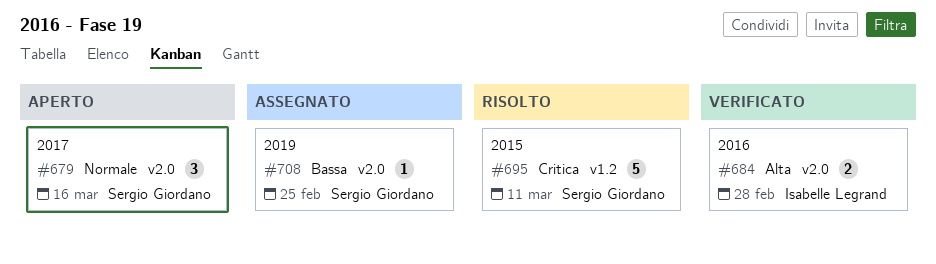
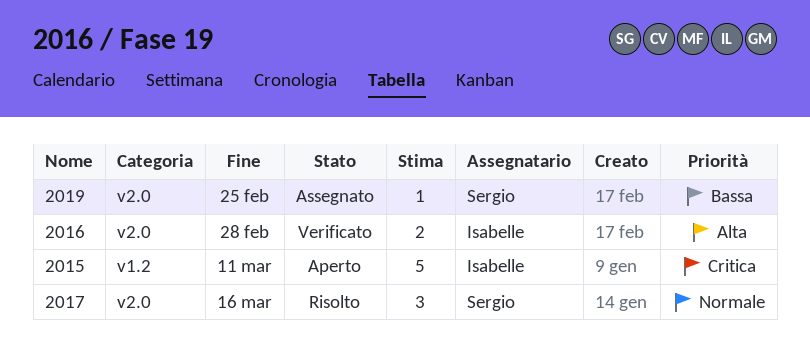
2015, status: Risolto -> Aperto
2015, owner: Sergio Giordano -> Isabelle Legrand
2017, status: Aperto -> Risolto

